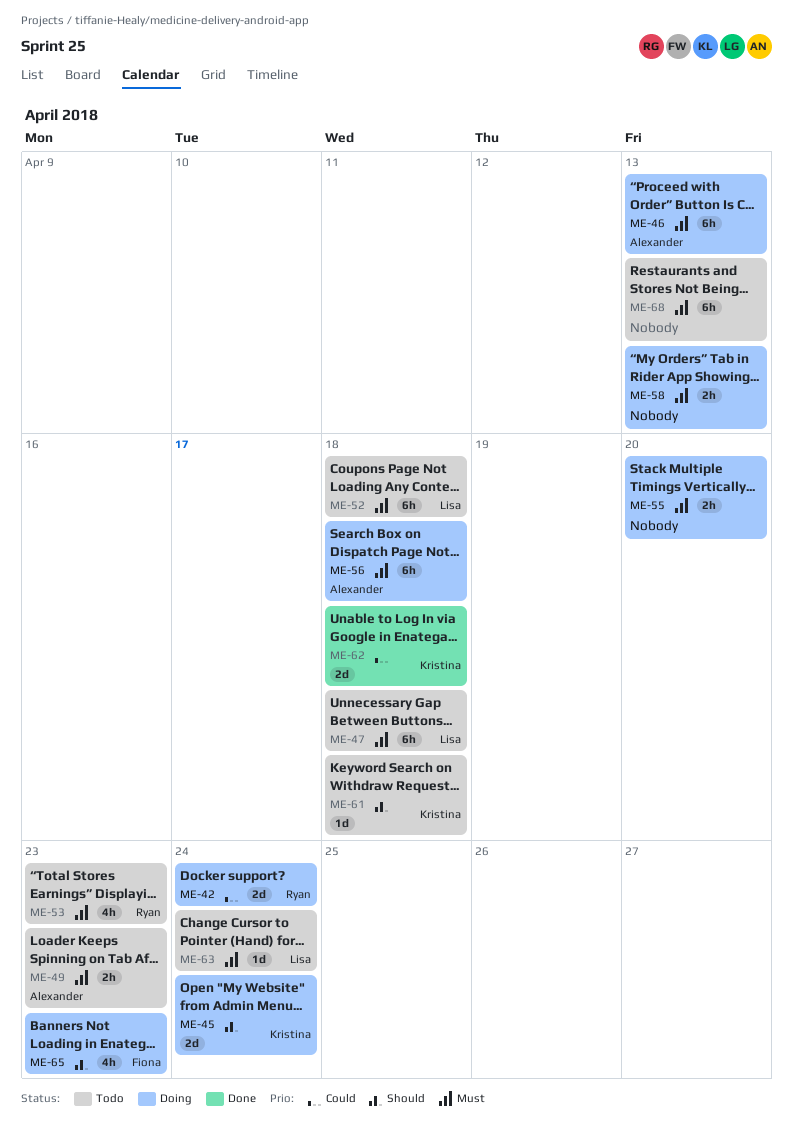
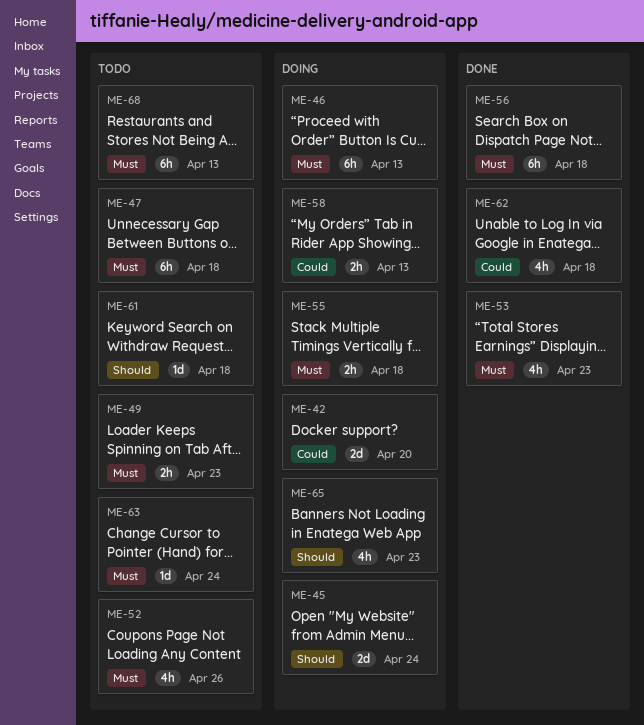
ME-42, due: Apr 24 -> Apr 20
ME-52, estimate: 6h -> 4h
ME-52, due: Apr 18 -> Apr 26
ME-53, status: Todo -> Done
ME-55, due: Apr 20 -> Apr 18
ME-56, status: Doing -> Done
ME-58, priority: Must -> Could
ME-62, estimate: 2d -> 4h

